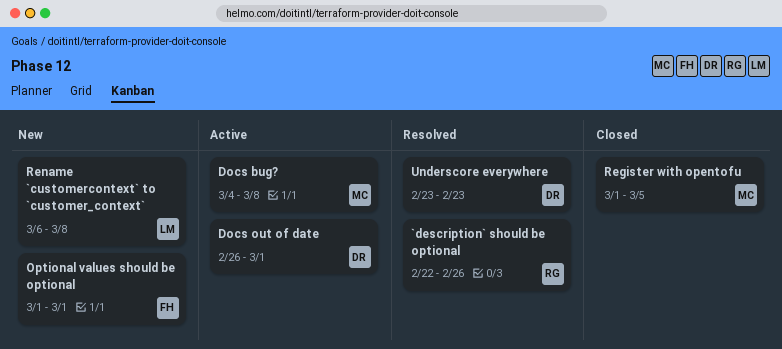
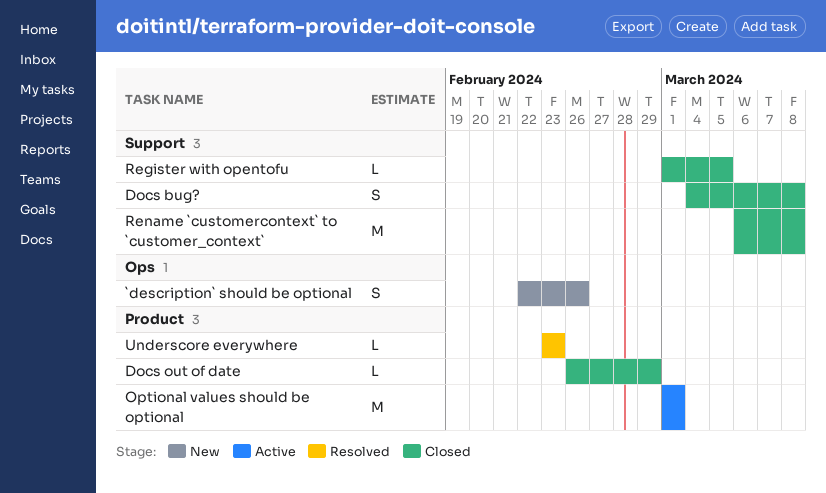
`description` should be optional, status: Resolved -> New
Docs bug?, status: Active -> Closed
Docs out of date, status: Active -> Closed
Docs out of date, due: Mar 1 -> Feb 29
Optional values should be optional, status: New -> Active
Rename `customercontext` to `customer_context`, status: New -> Closed

